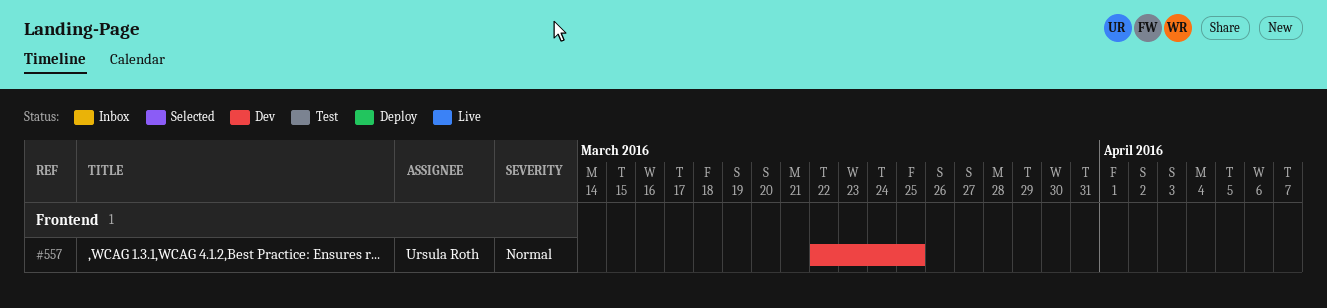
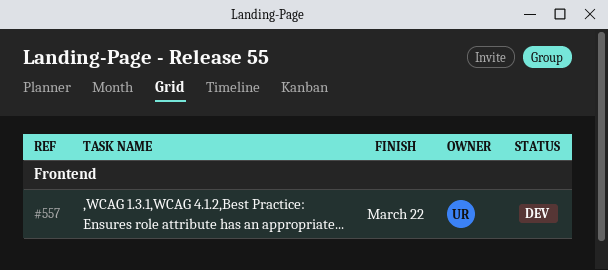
#557, due: Mar 25 -> Mar 22

